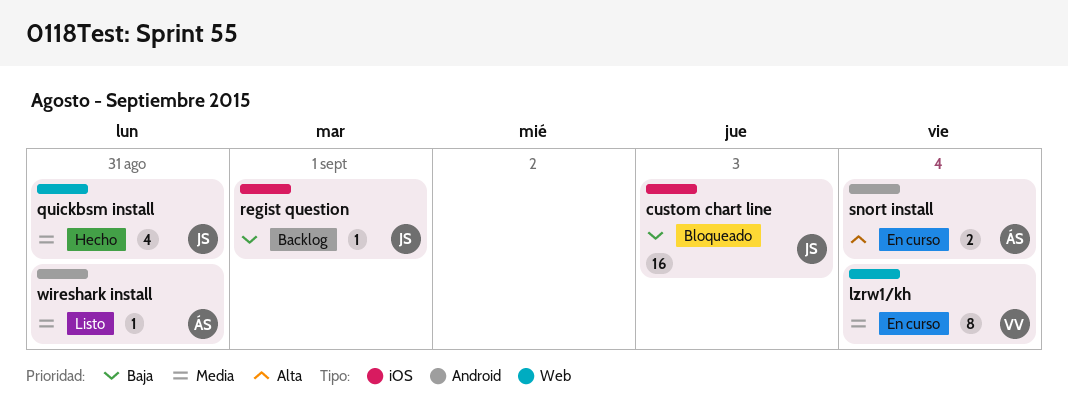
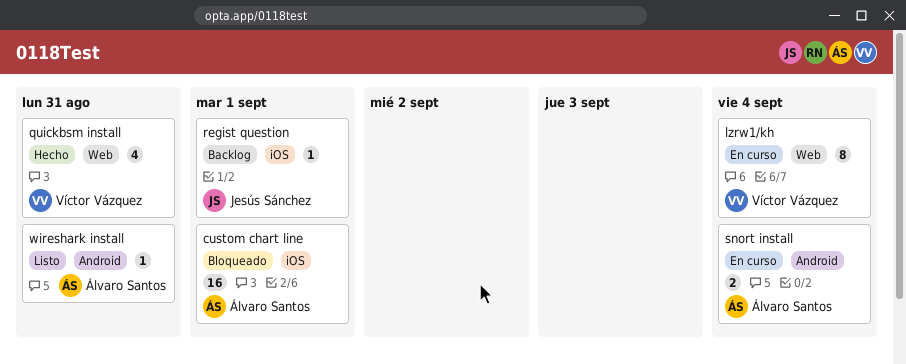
custom chart line, owner: Jesús Sánchez -> Álvaro Santos
custom chart line, due: Sep 3 -> Sep 1
quickbsm install, owner: Jesús Sánchez -> Víctor Vázquez

